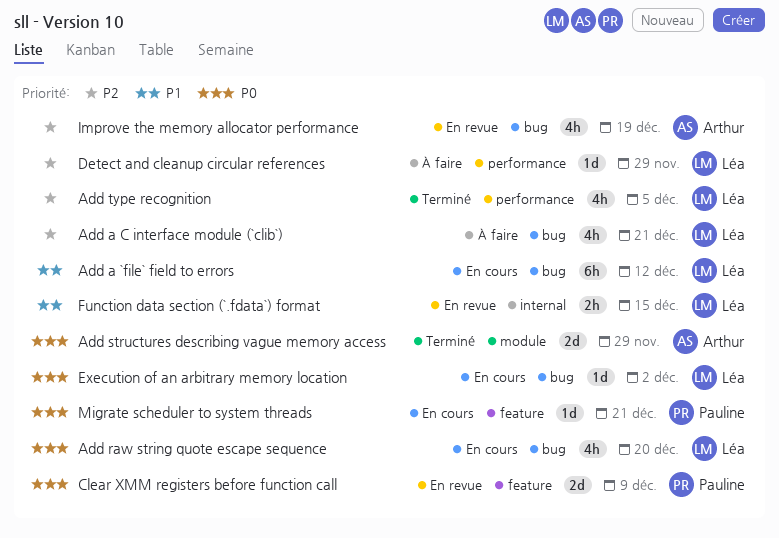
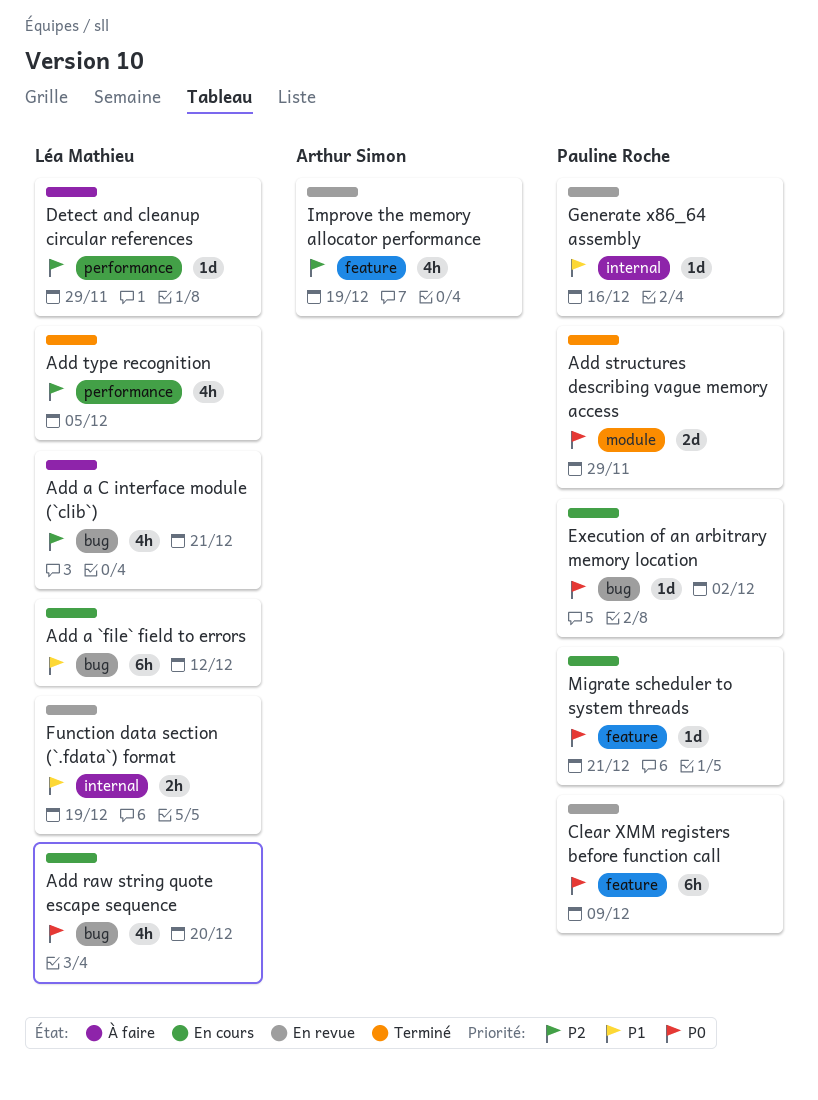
Add structures describing vague memory access, owner: Arthur Simon -> Pauline Roche
Clear XMM registers before function call, estimate: 2d -> 6h
Execution of an arbitrary memory location, owner: Léa Mathieu -> Pauline Roche
Function data section (`.fdata`) format, due: Dec 15 -> Dec 19
Generate x86_64 assembly: none -> present
Improve the memory allocator performance, label: bug -> feature

